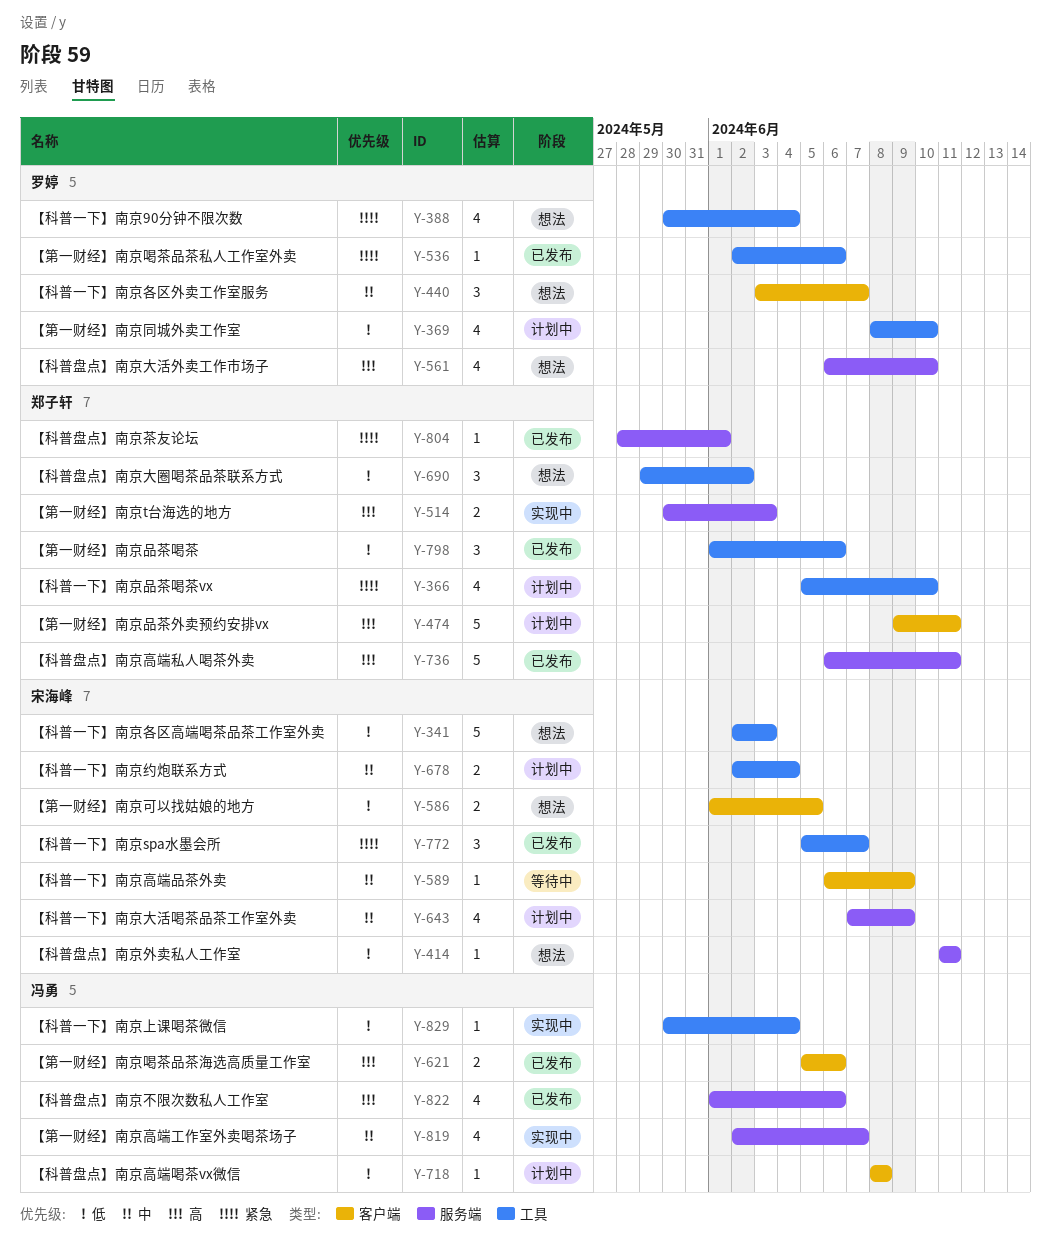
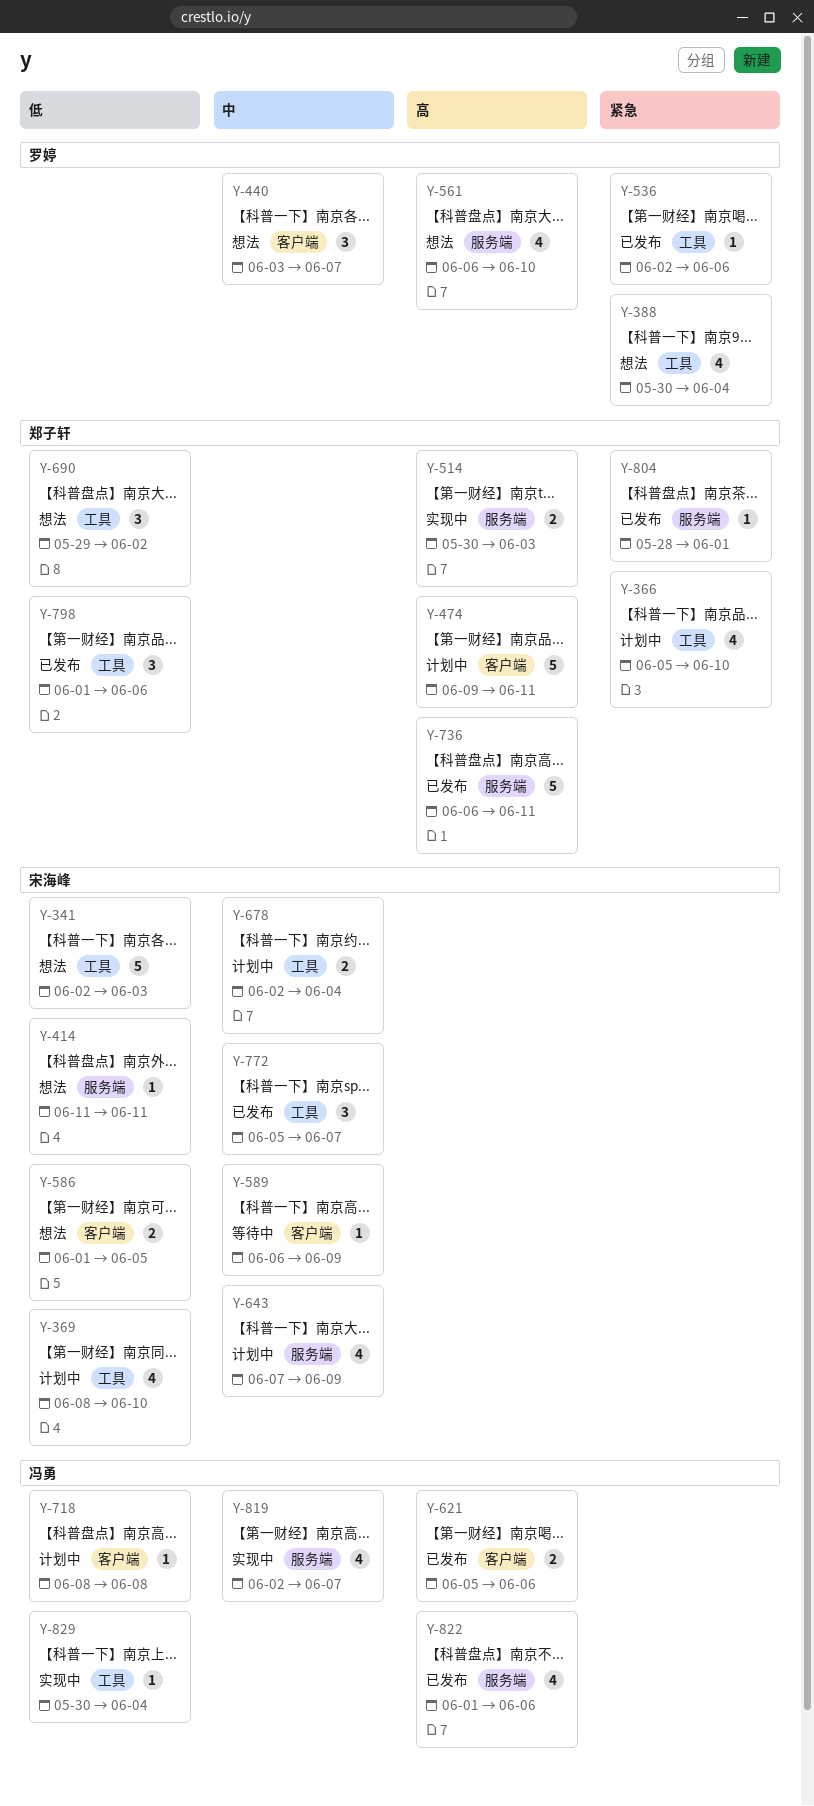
Y-369, owner: 罗婷 -> 宋海峰
Y-772, priority: 紧急 -> 中

